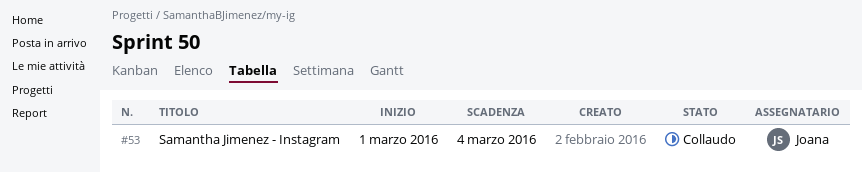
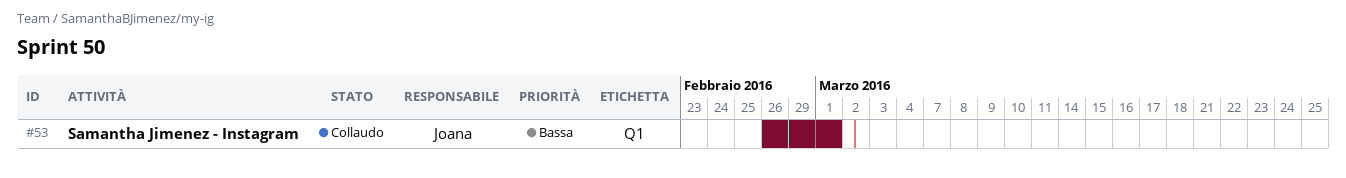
#53, start: Mar 1 -> Feb 26
#53, due: Mar 4 -> Mar 1

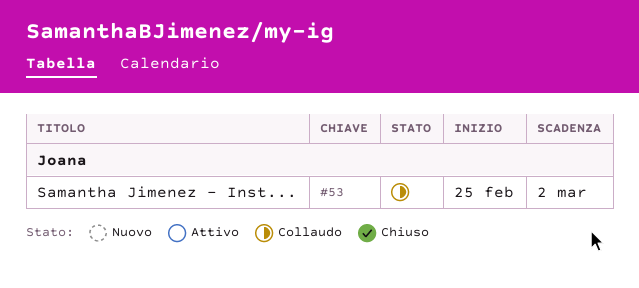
#53, start: Feb 26 -> Feb 25
#53, due: Mar 1 -> Mar 2

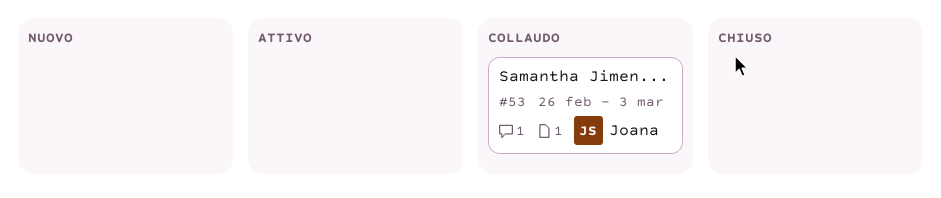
#53, start: Feb 25 -> Feb 26
#53, due: Mar 2 -> Mar 3

